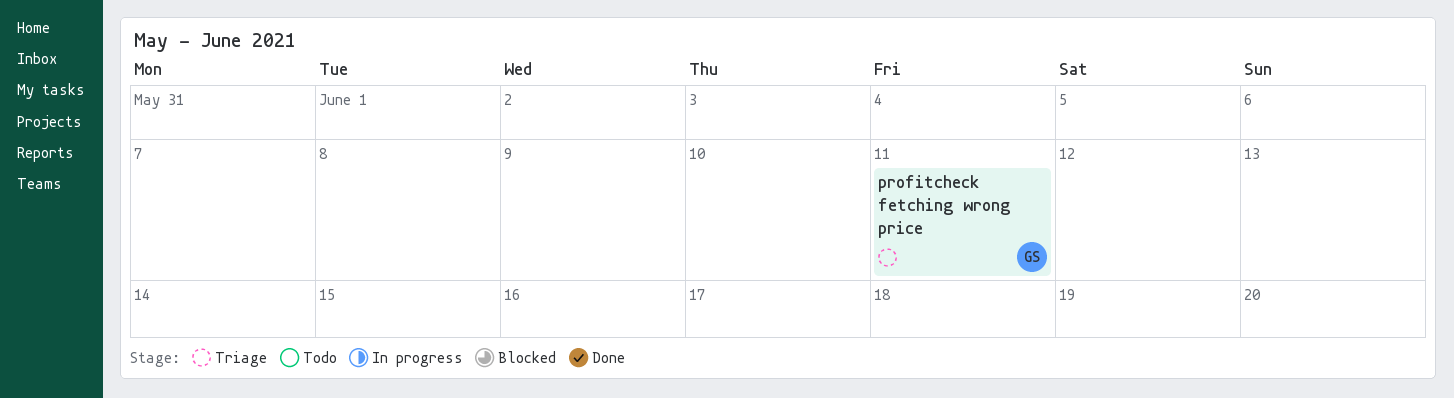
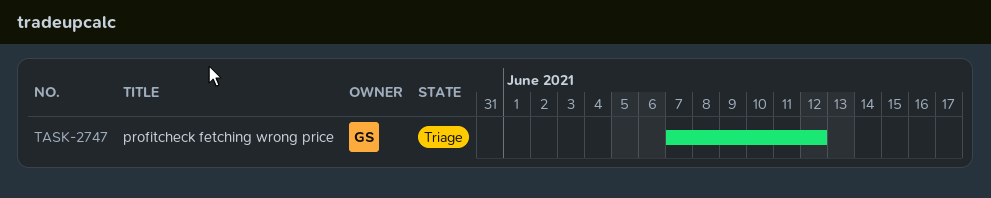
profitcheck fetching wrong price, due: Jun 11 -> Jun 12

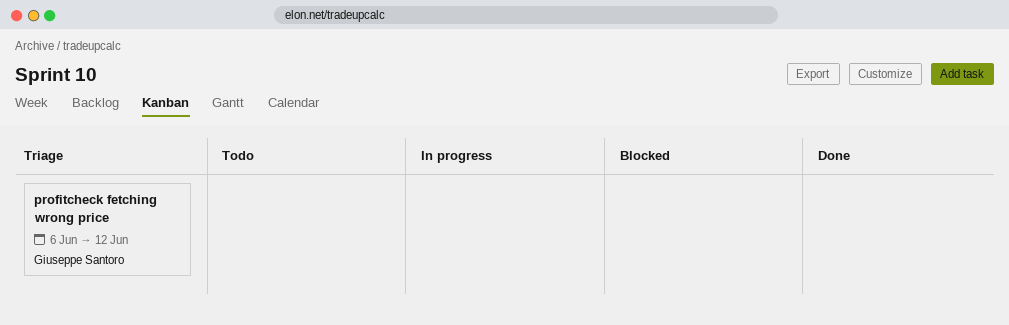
profitcheck fetching wrong price, start: Jun 7 -> Jun 6

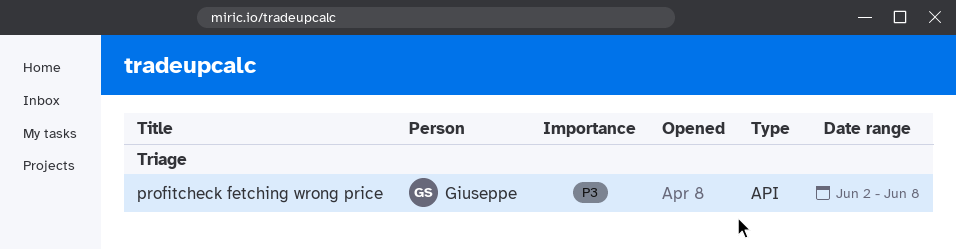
profitcheck fetching wrong price, start: Jun 6 -> Jun 2
profitcheck fetching wrong price, due: Jun 12 -> Jun 8

